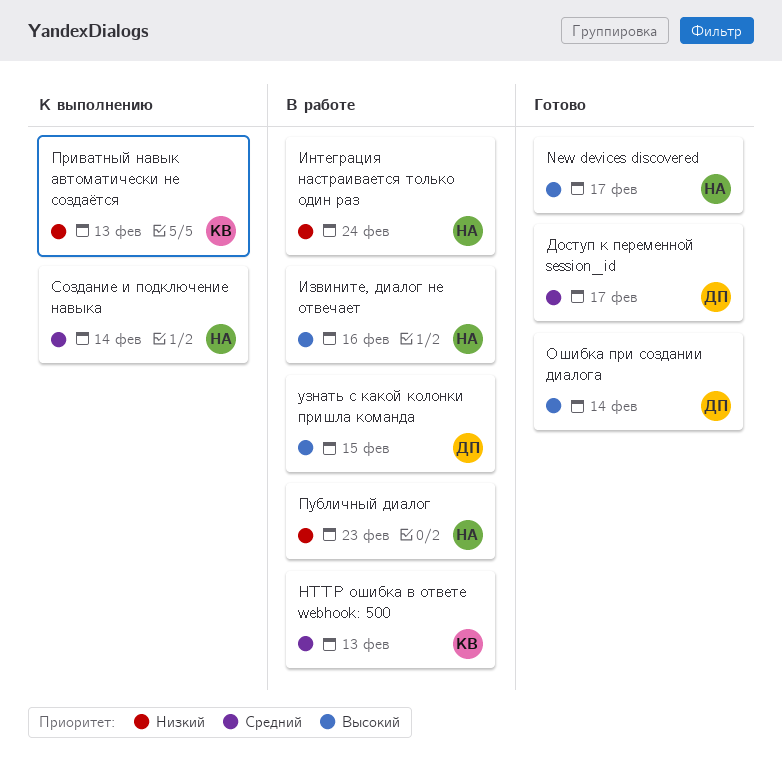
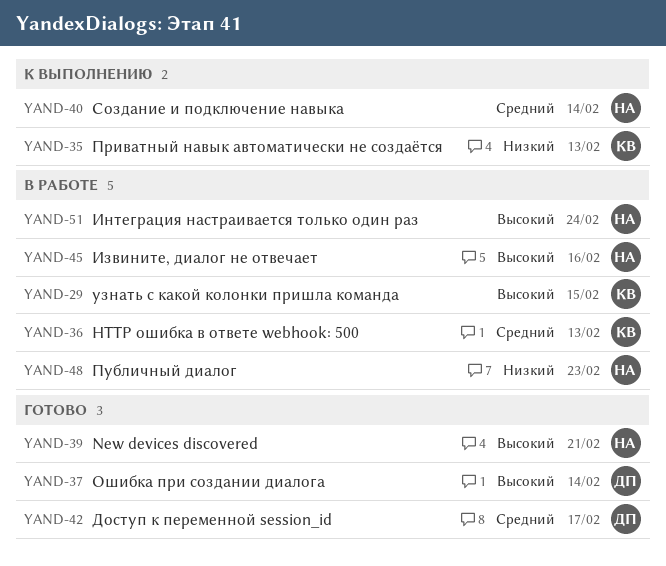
New devices discovered, due: Feb 17 -> Feb 21
Интеграция настраивается только один раз, priority: Низкий -> Высокий
узнать с какой колонки пришла команда, owner: ДП -> КВ

